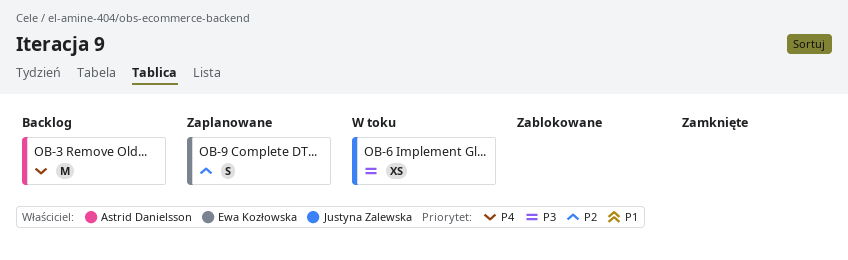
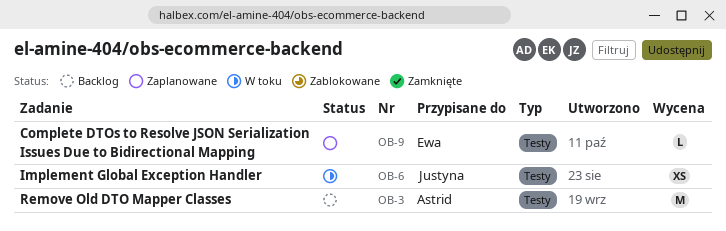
OB-9, estimate: S -> L

